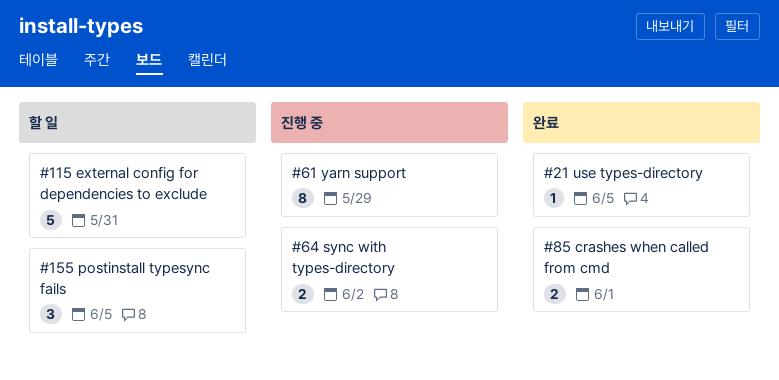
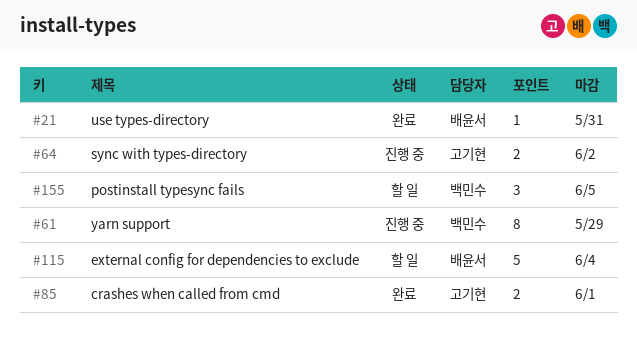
#21, due: Jun 5 -> May 31
#115, due: May 31 -> Jun 4

